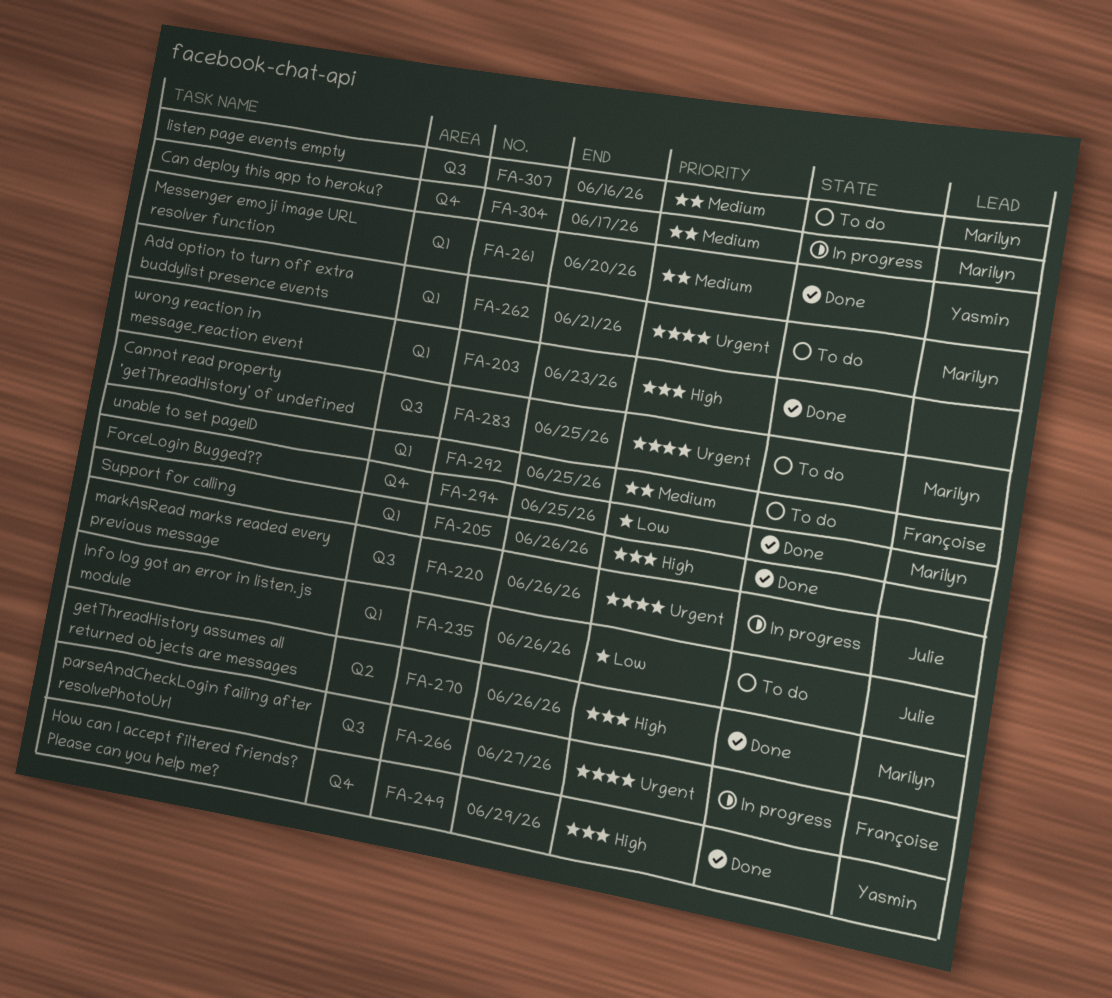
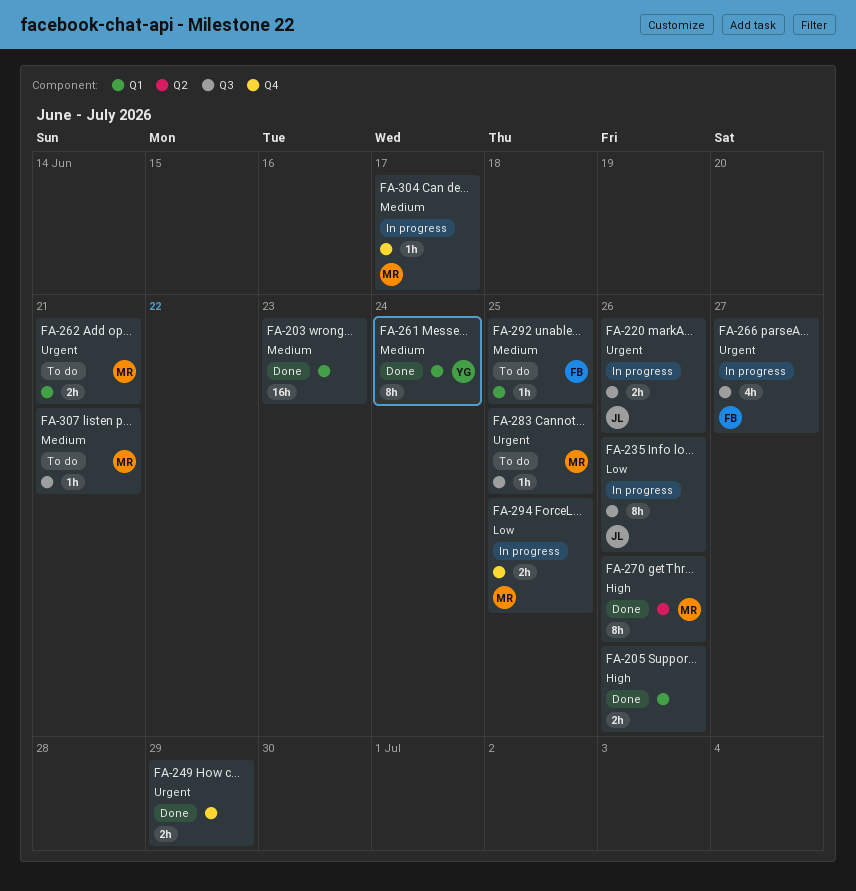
FA-203, priority: High -> Medium
FA-235, status: To do -> In progress
FA-235, label: Q1 -> Q3
FA-249, owner: Yasmin -> none
FA-249, priority: High -> Urgent
FA-261, due: Jun 20 -> Jun 24
FA-294, status: Done -> In progress
FA-307, due: Jun 16 -> Jun 21

